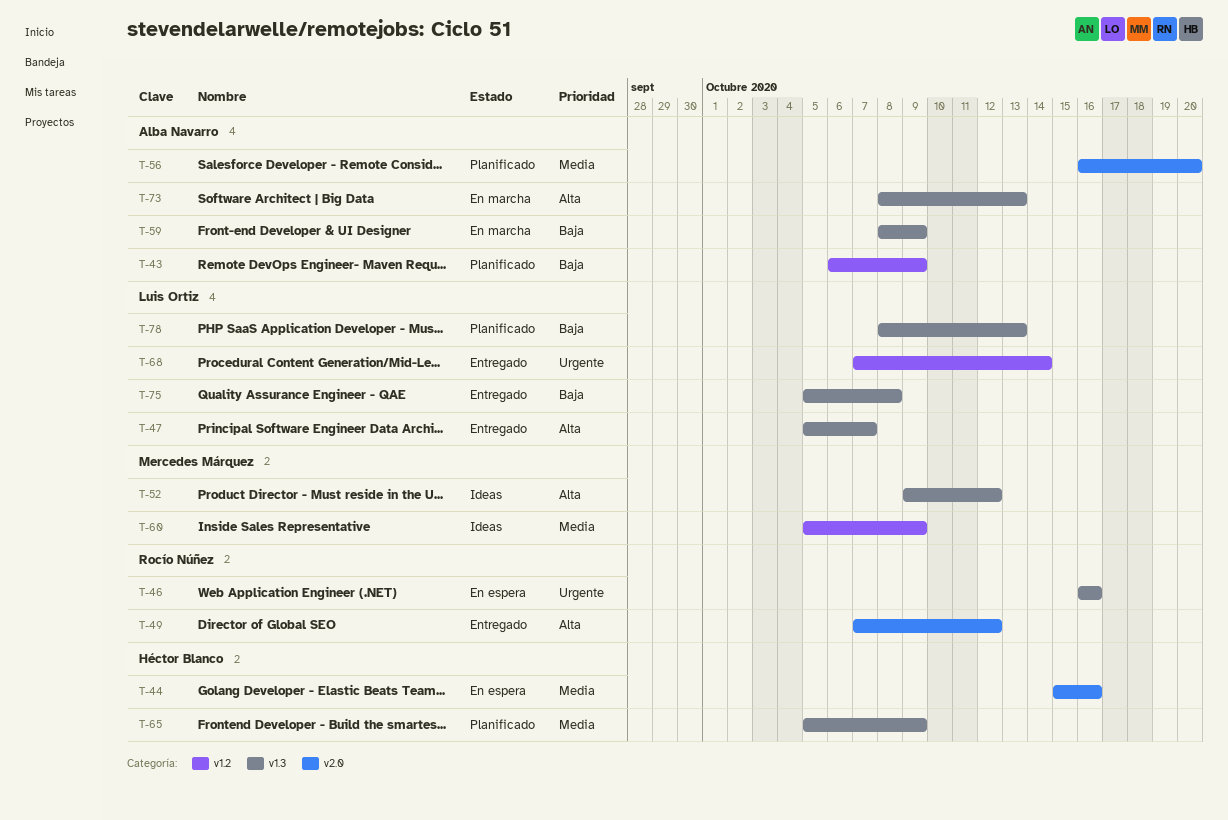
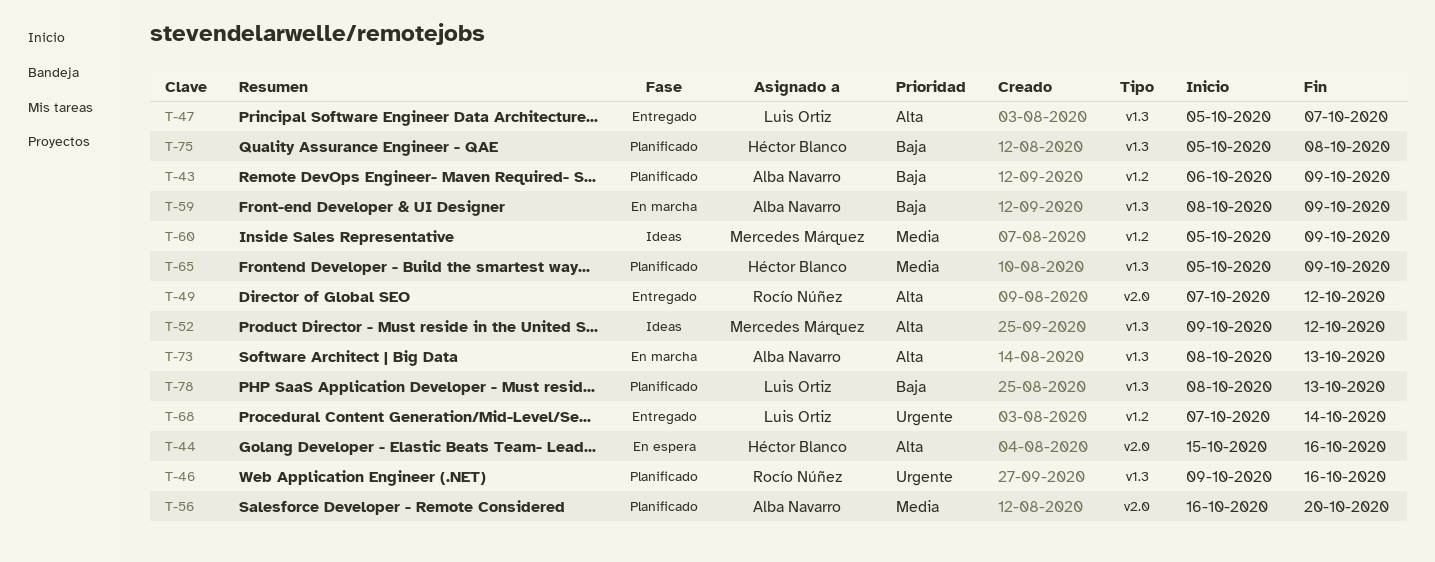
T-44, priority: Media -> Alta
T-46, status: En espera -> Planificado
T-46, start: Oct 16 -> Oct 9
T-75, status: Entregado -> Planificado
T-75, owner: Luis Ortiz -> Héctor Blanco

